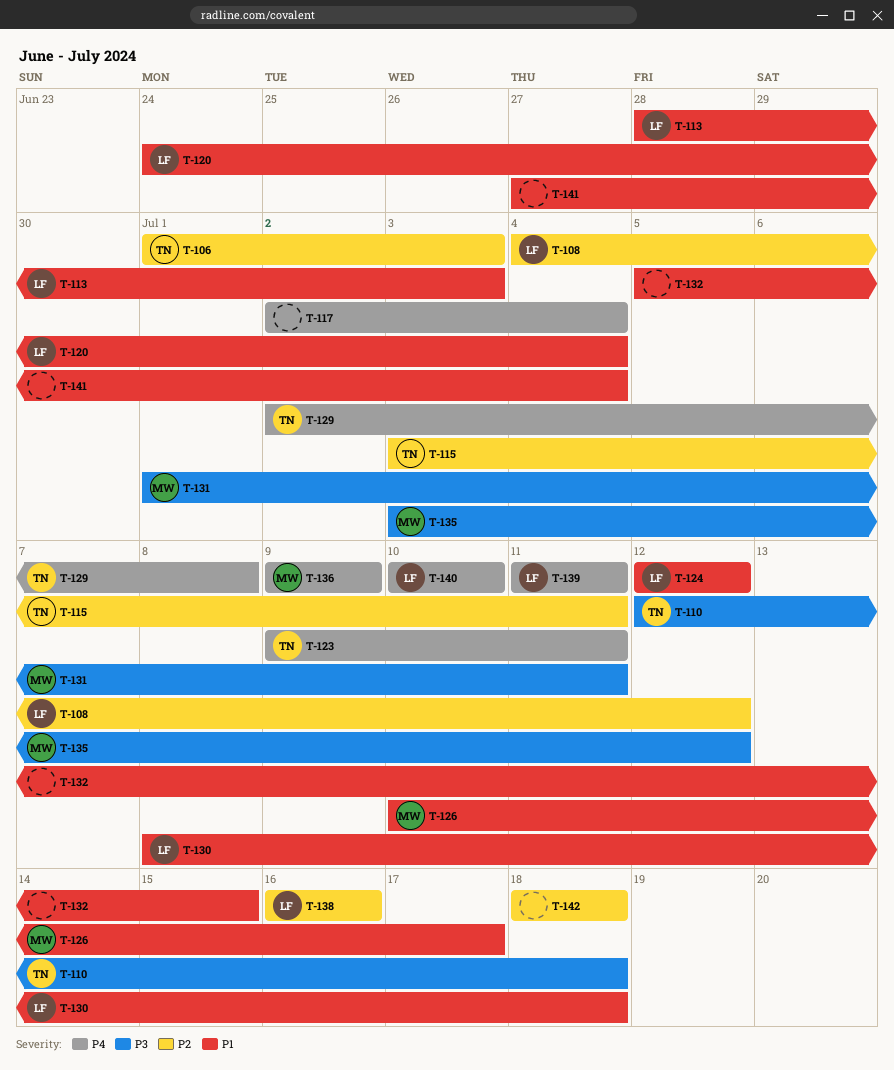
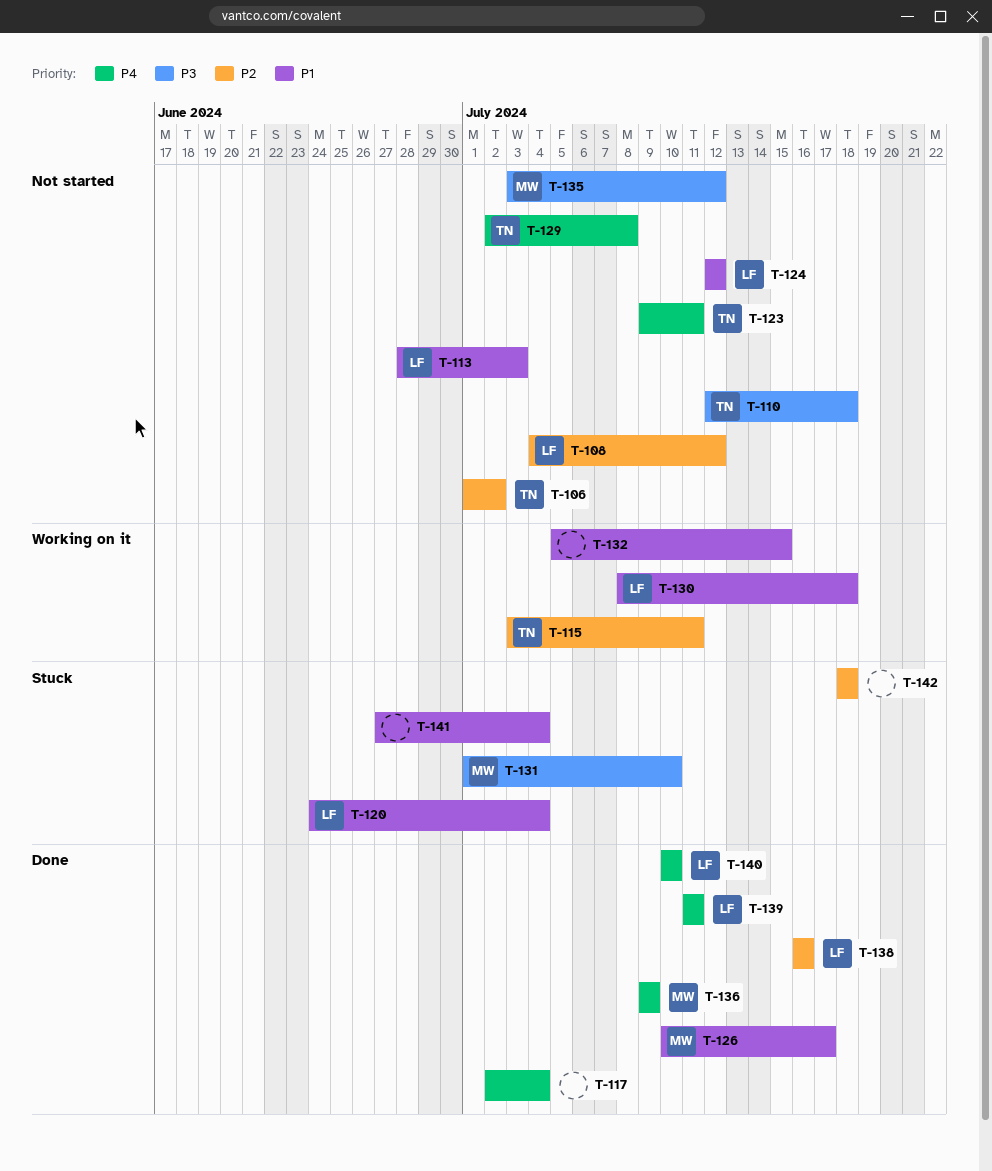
T-106, due: Jul 3 -> Jul 2
T-131, due: Jul 11 -> Jul 10

